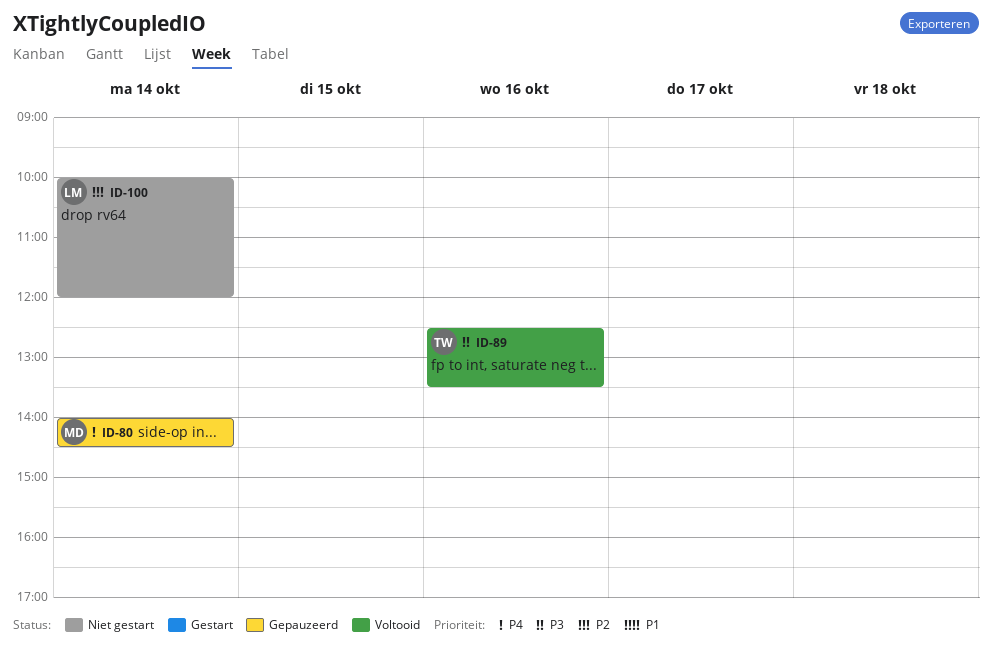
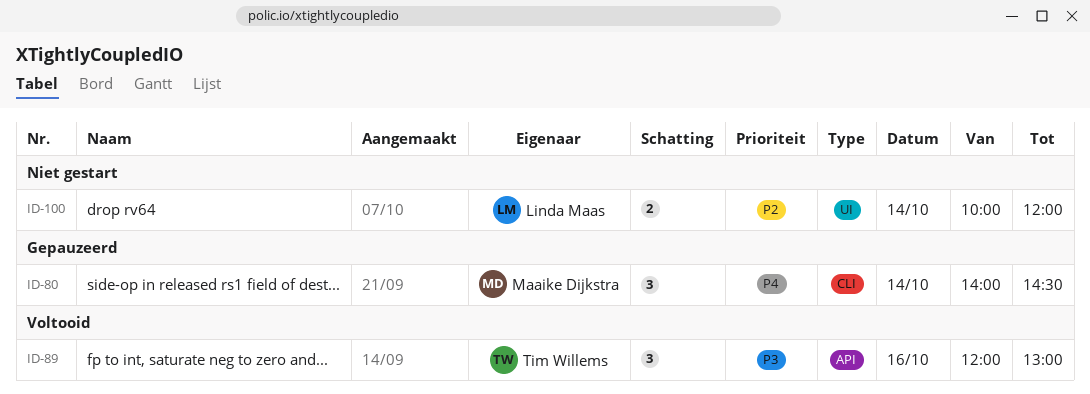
ID-89, begins: 12:30 -> 12:00
ID-89, ends: 13:30 -> 13:00

